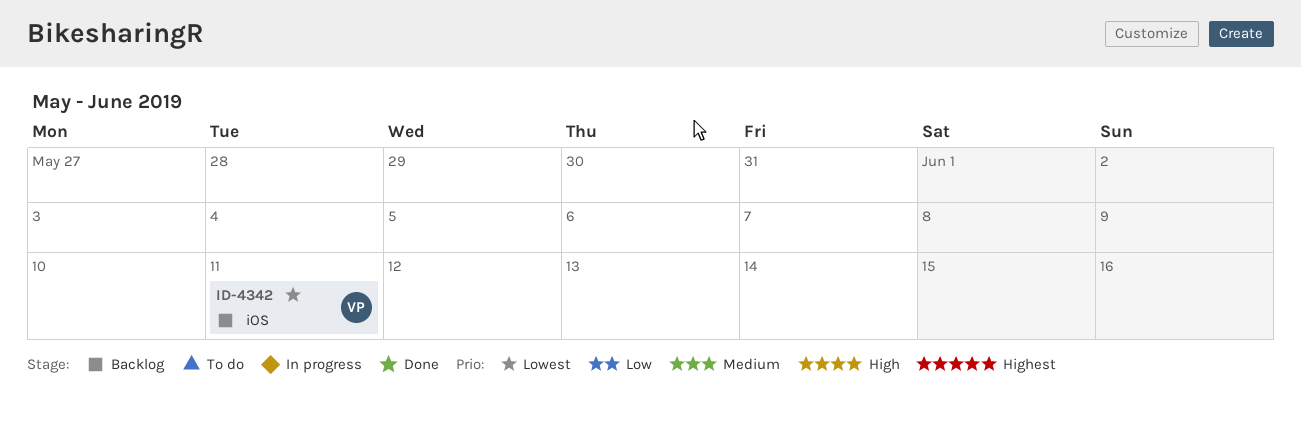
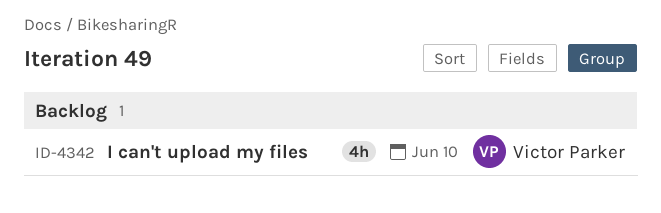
ID-4342, due: Jun 11 -> Jun 10

